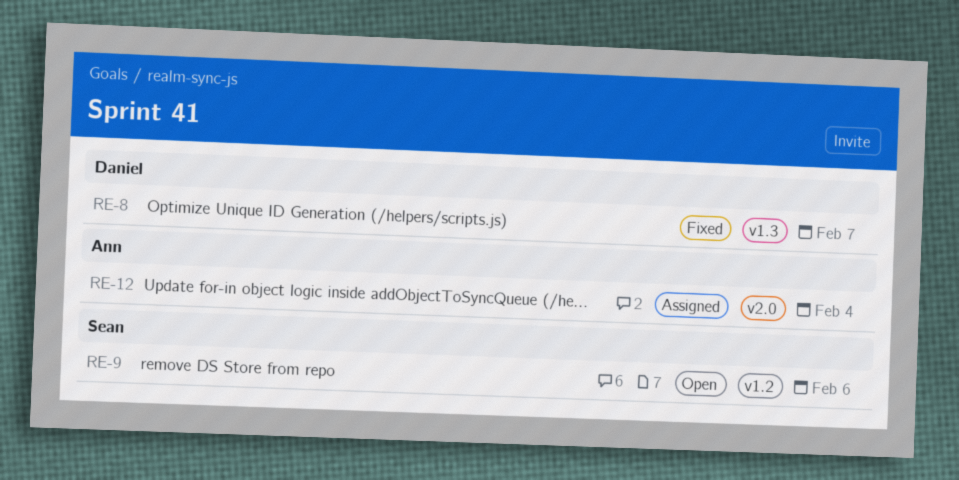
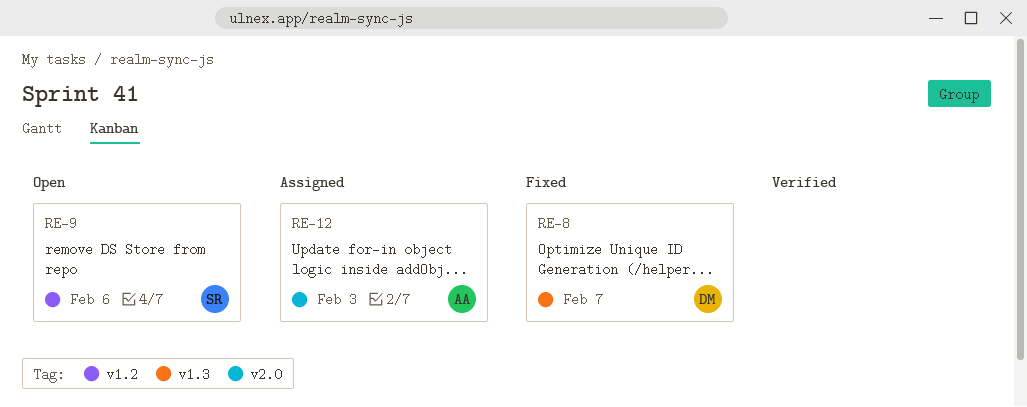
RE-12, due: Feb 4 -> Feb 3

